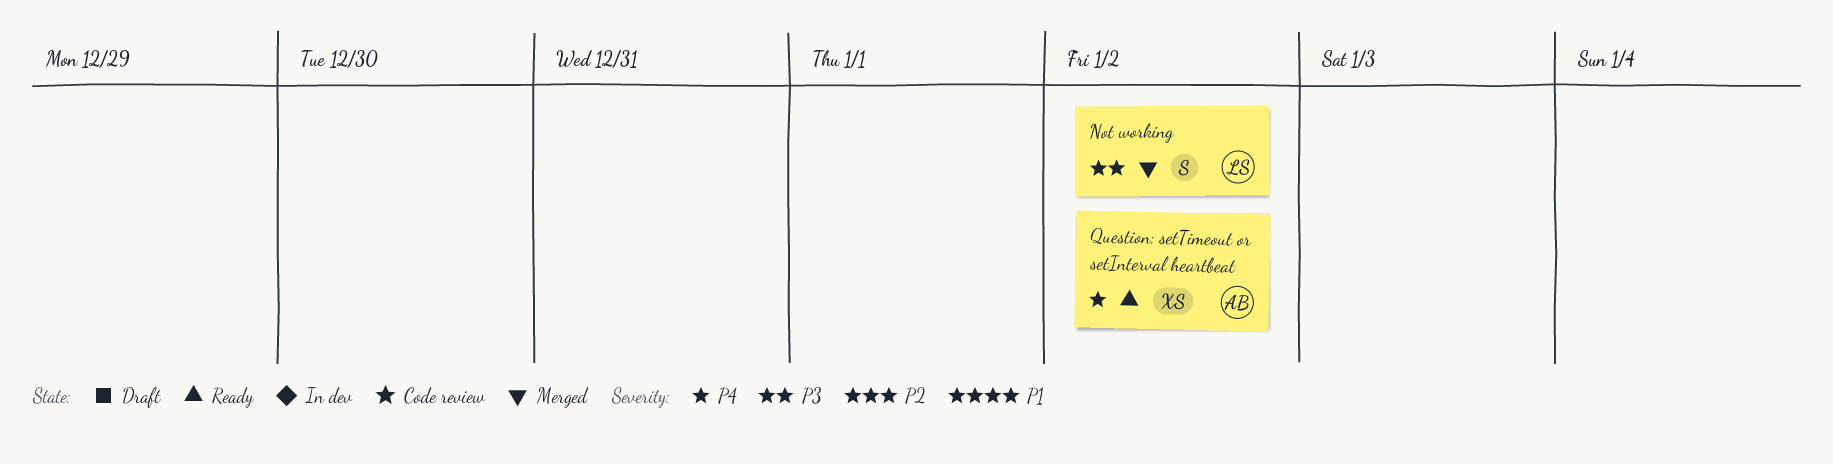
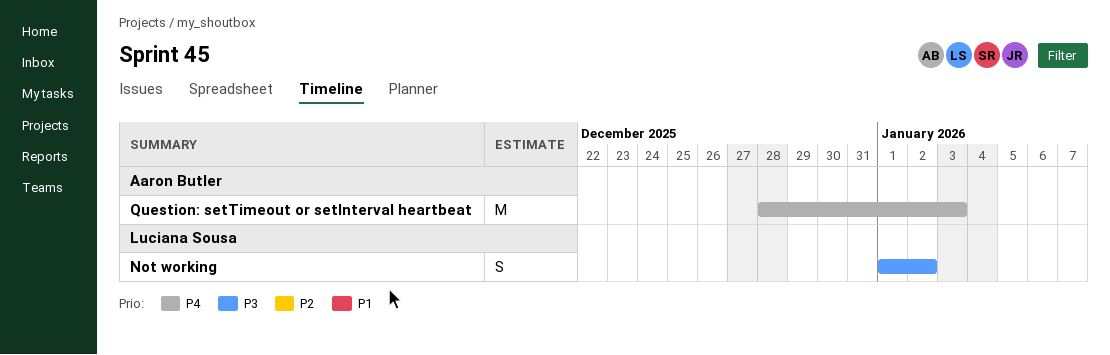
Question: setTimeout or setInterval heartbeat, estimate: XS -> M
Question: setTimeout or setInterval heartbeat, due: Jan 2 -> Jan 3

